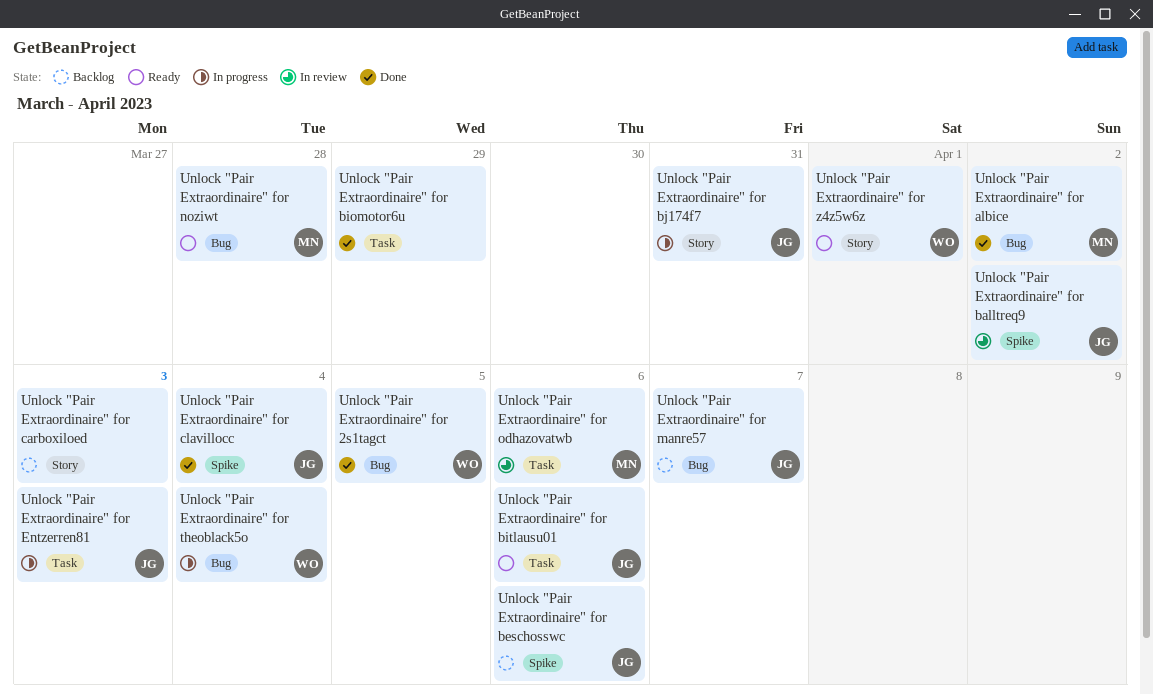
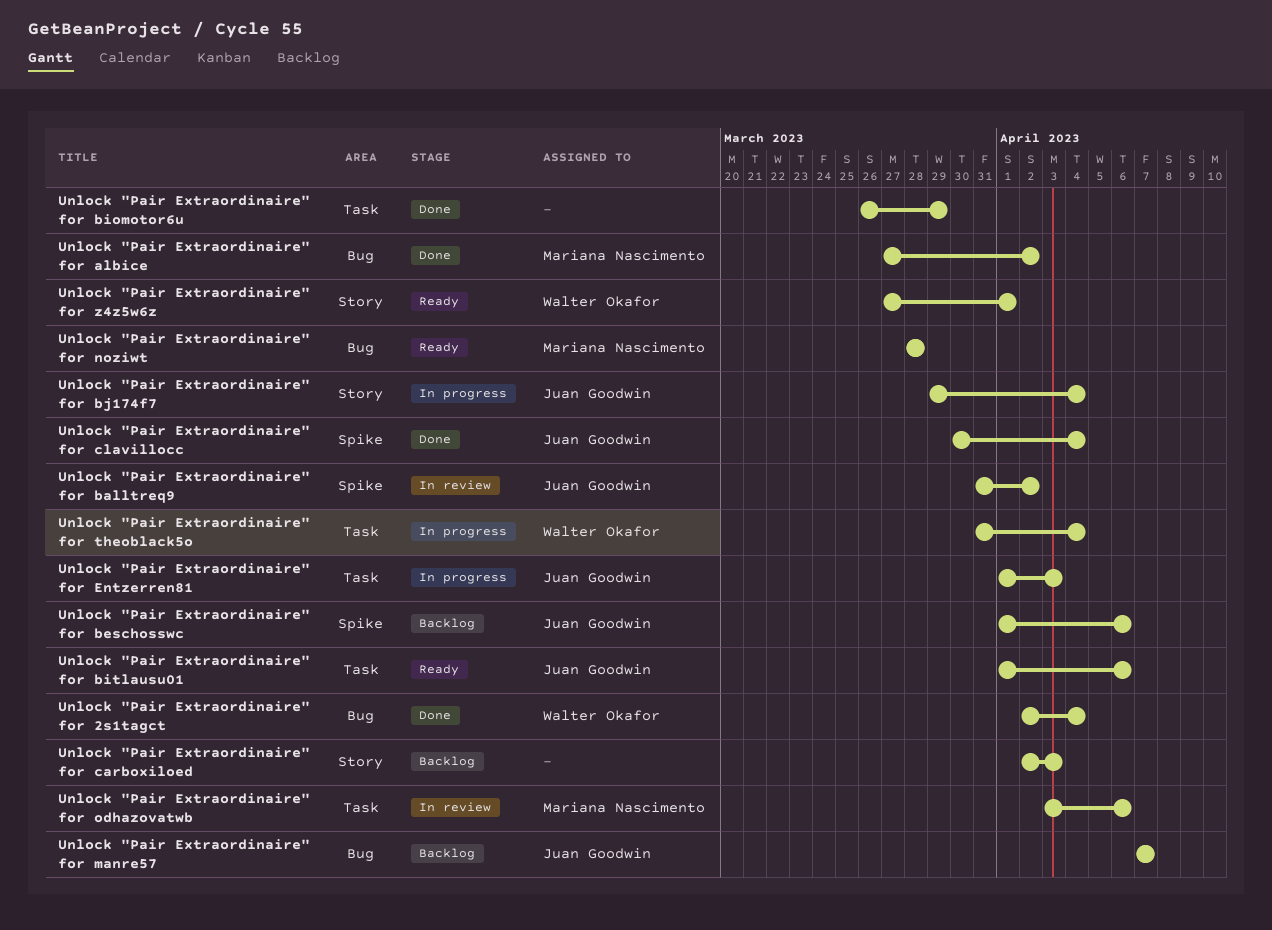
Unlock "Pair Extraordinaire" for 2s1tagct, due: Apr 5 -> Apr 4
Unlock "Pair Extraordinaire" for bj174f7, due: Mar 31 -> Apr 4
Unlock "Pair Extraordinaire" for theoblack5o, label: Bug -> Task

